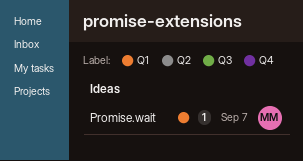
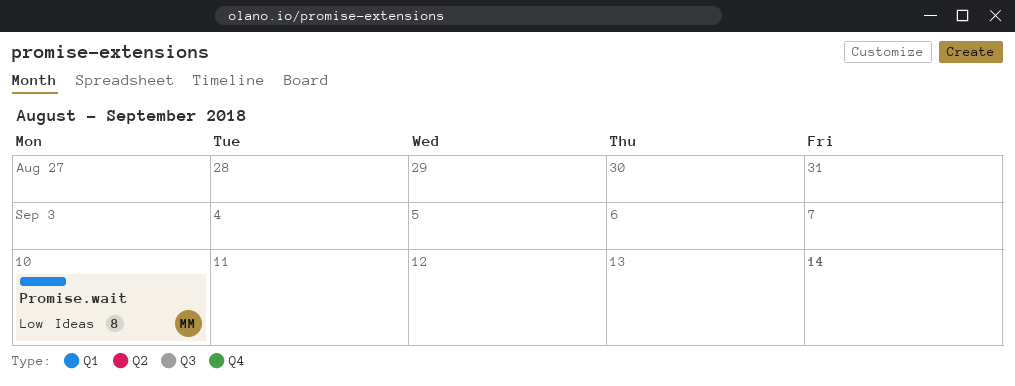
Promise.wait, estimate: 1 -> 8
Promise.wait, due: Sep 7 -> Sep 10

